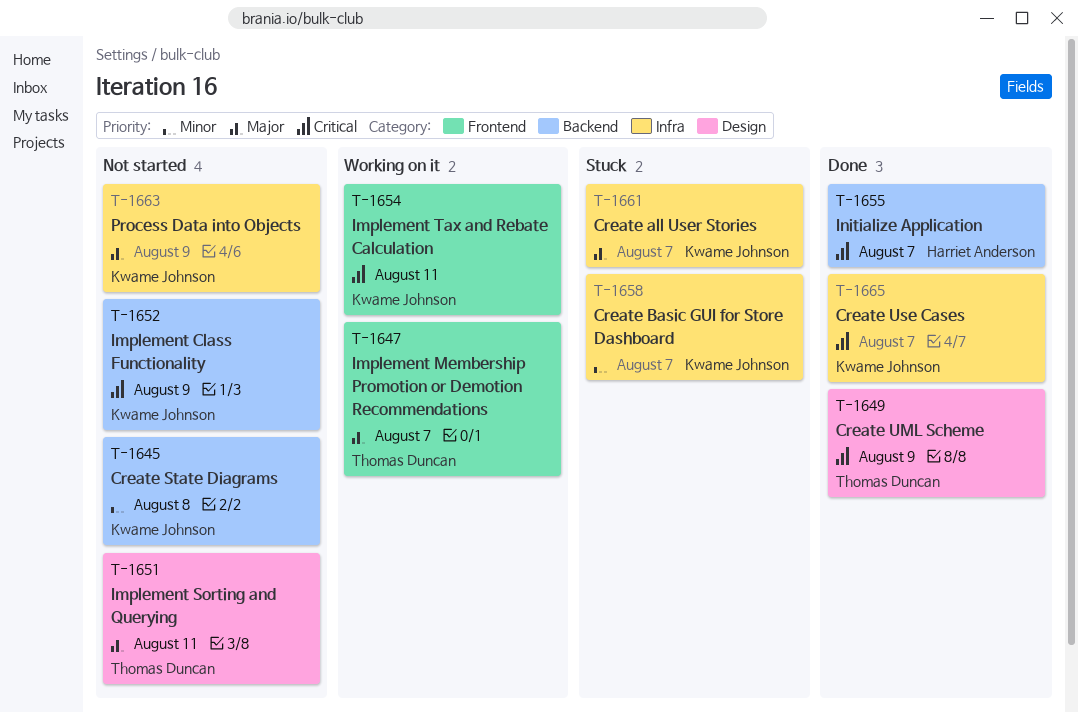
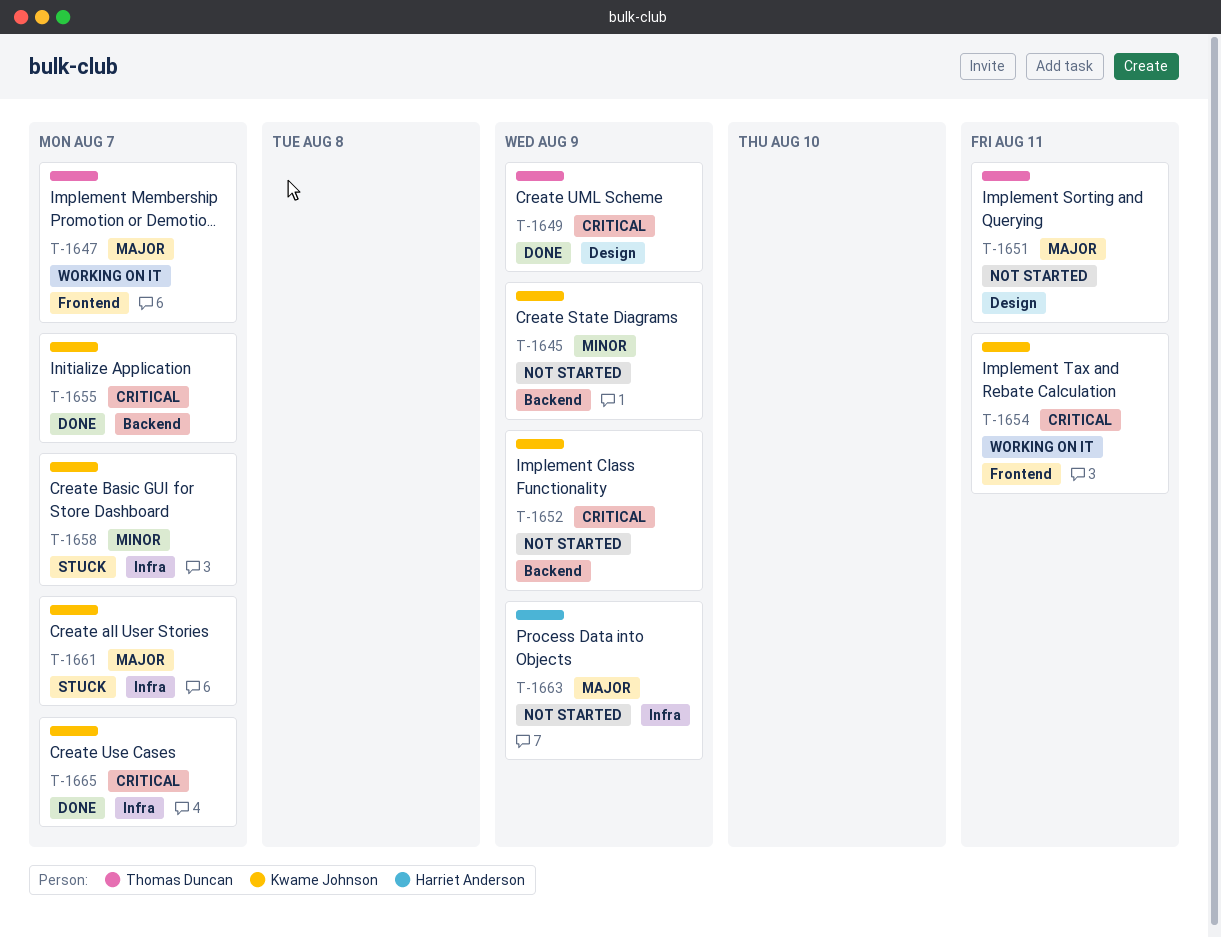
T-1645, due: Aug 8 -> Aug 9
T-1655, owner: Harriet Anderson -> Kwame Johnson
T-1663, owner: Kwame Johnson -> Harriet Anderson

